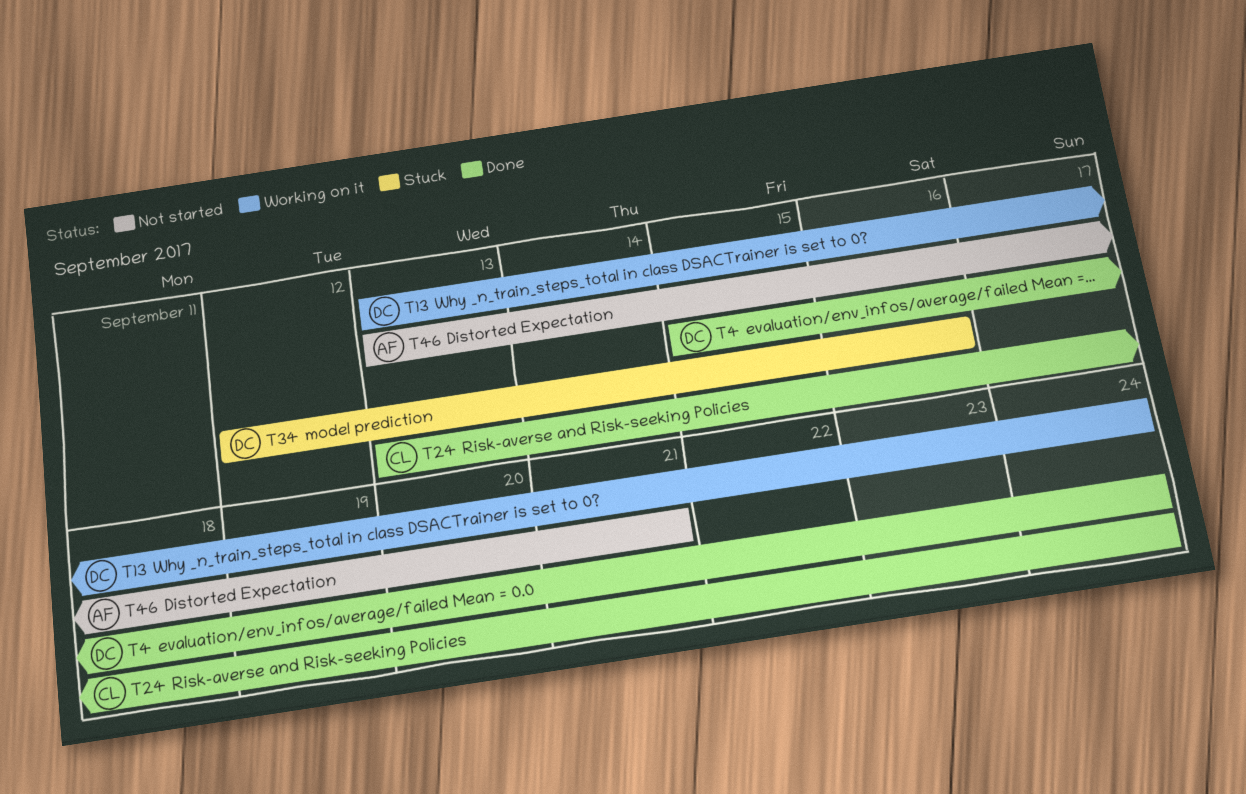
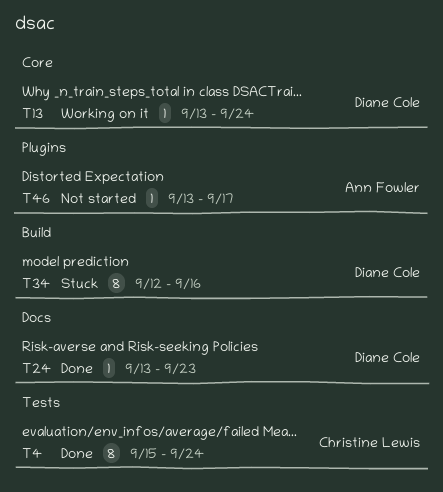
T4, owner: Diane Cole -> Christine Lewis
T24, owner: Christine Lewis -> Diane Cole
T24, due: Sep 24 -> Sep 23
T46, due: Sep 21 -> Sep 17

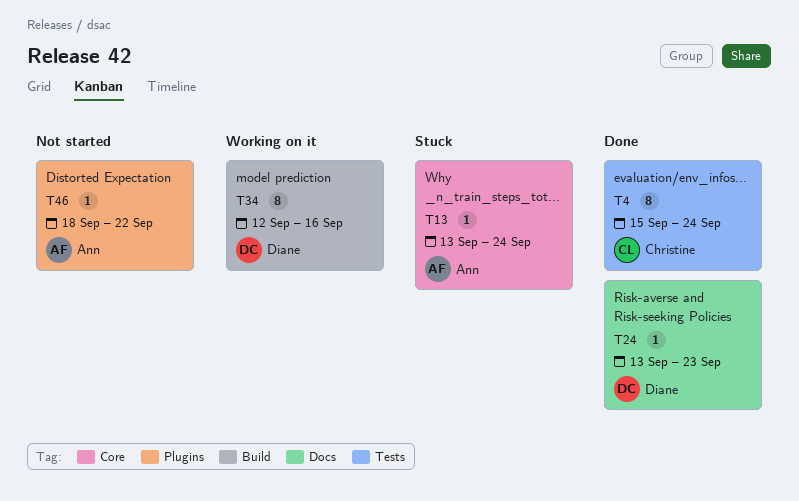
T13, status: Working on it -> Stuck
T13, owner: Diane Cole -> Ann Fowler
T34, status: Stuck -> Working on it
T46, start: Sep 13 -> Sep 18
T46, due: Sep 17 -> Sep 22

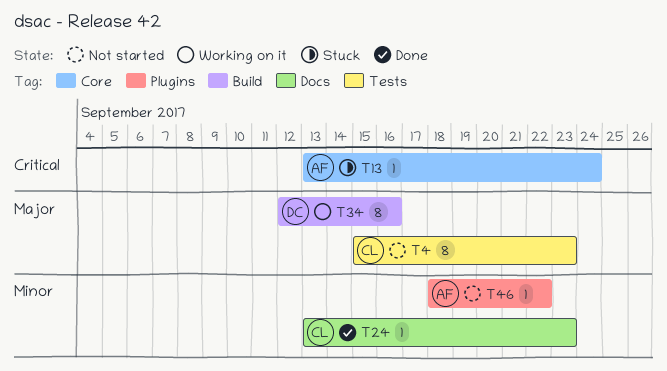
T4, status: Done -> Not started
T4, due: Sep 24 -> Sep 23
T24, owner: Diane -> Christine

